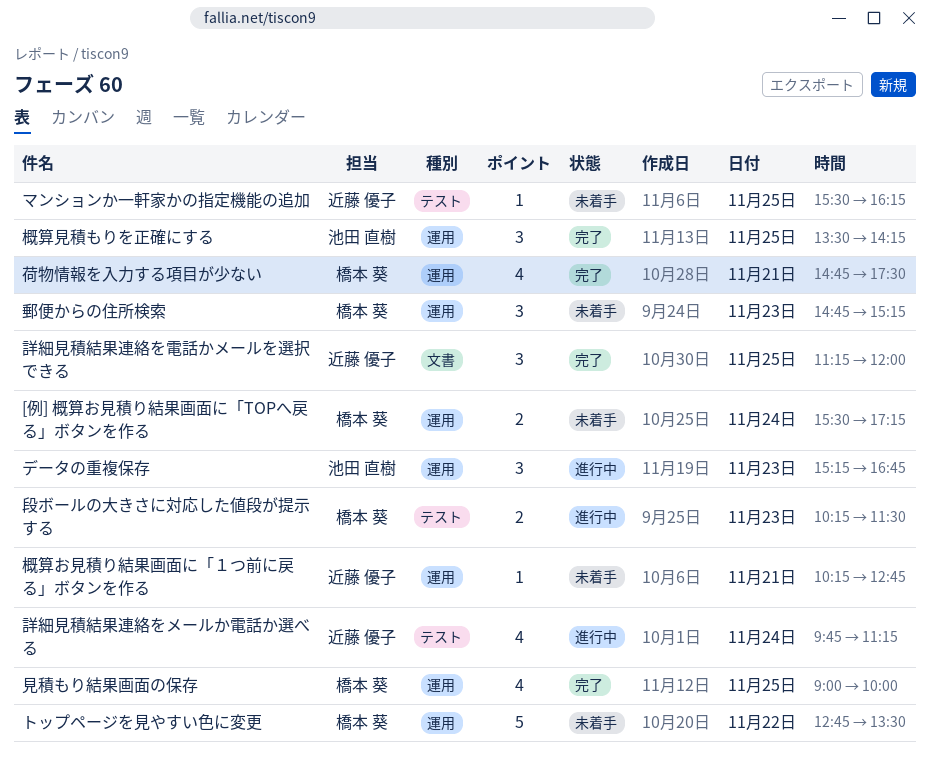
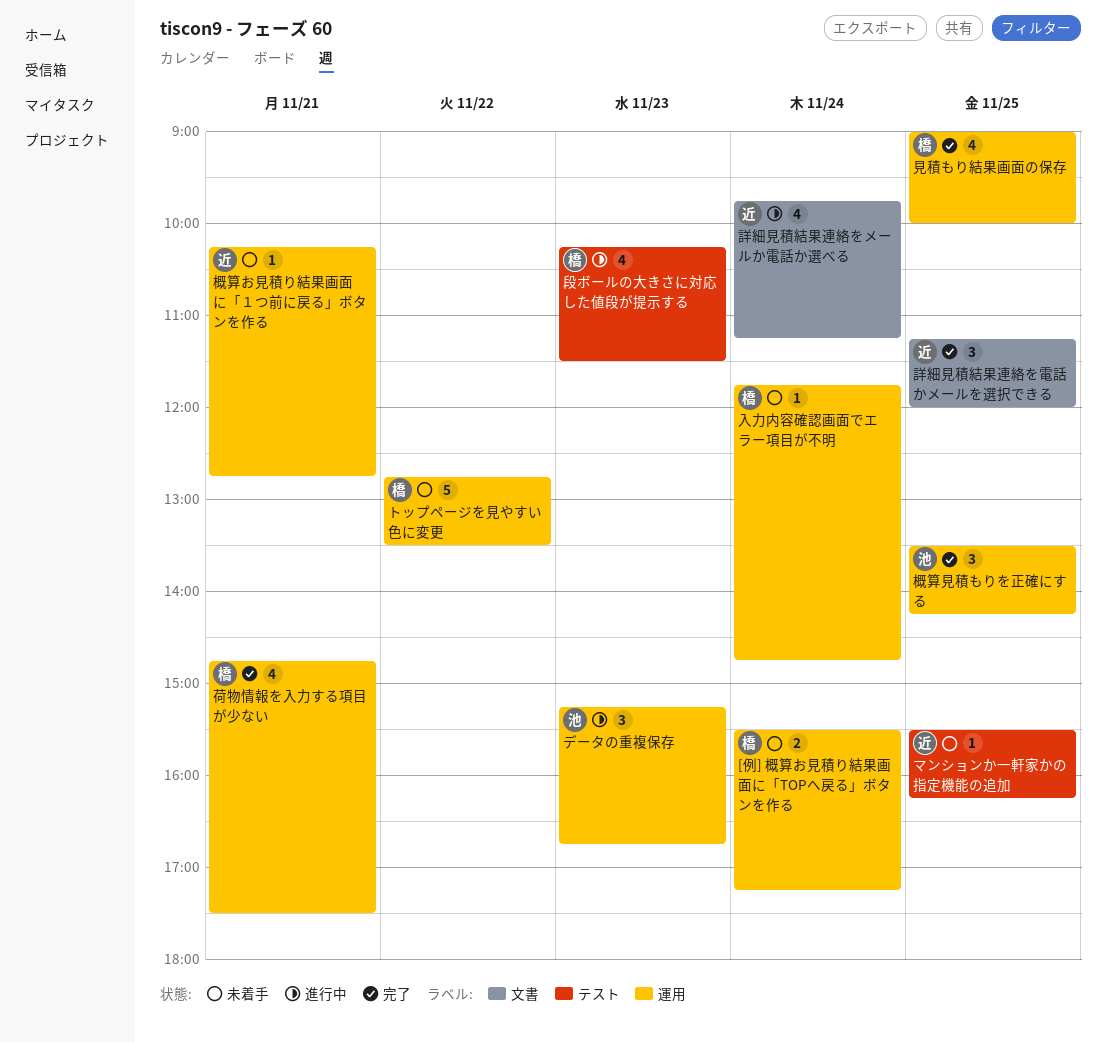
入力内容確認画面でエラー項目が不明: none -> present
段ボールの大きさに対応した値段が提示する, estimate: 2 -> 4
詳細見積結果連絡をメールか電話か選べる, label: テスト -> 文書
郵便からの住所検索: present -> none

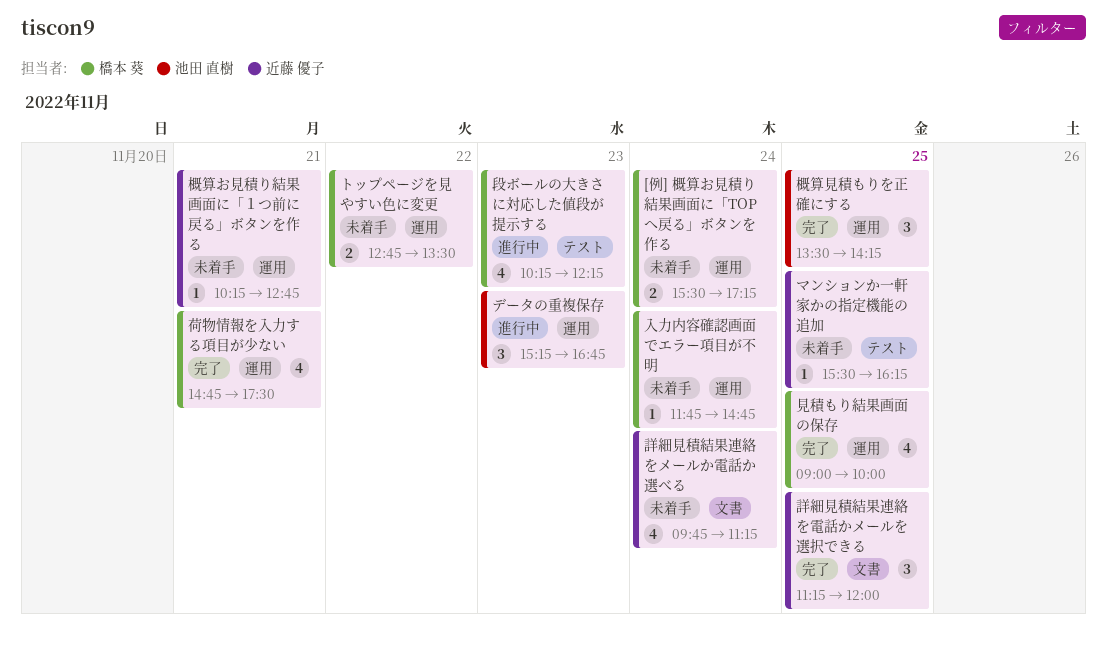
トップページを見やすい色に変更, estimate: 5 -> 2
段ボールの大きさに対応した値段が提示する, ends: 11:30 -> 12:15
詳細見積結果連絡をメールか電話か選べる, status: 進行中 -> 未着手

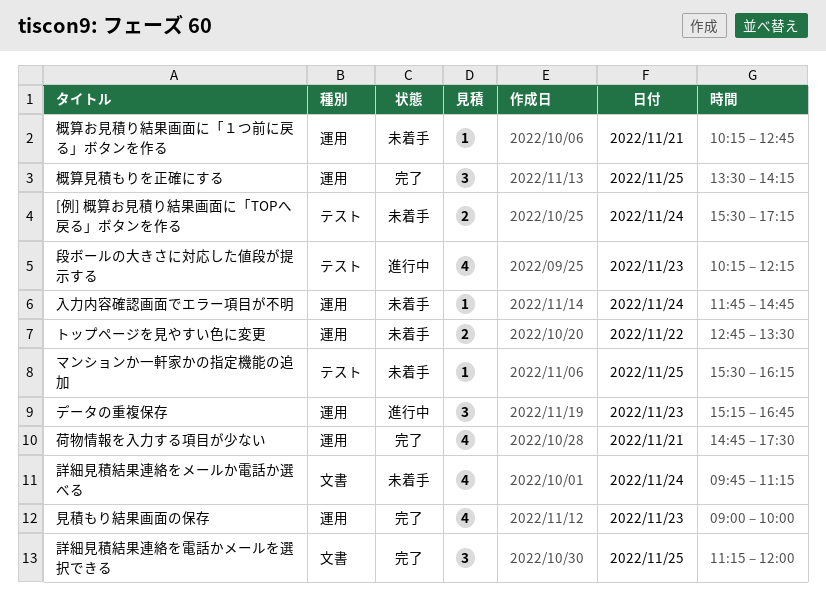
[例] 概算お見積り結果画面に「TOPへ戻る」ボタンを作る, label: 運用 -> テスト
見積もり結果画面の保存, day: Nov 25 -> Nov 23

